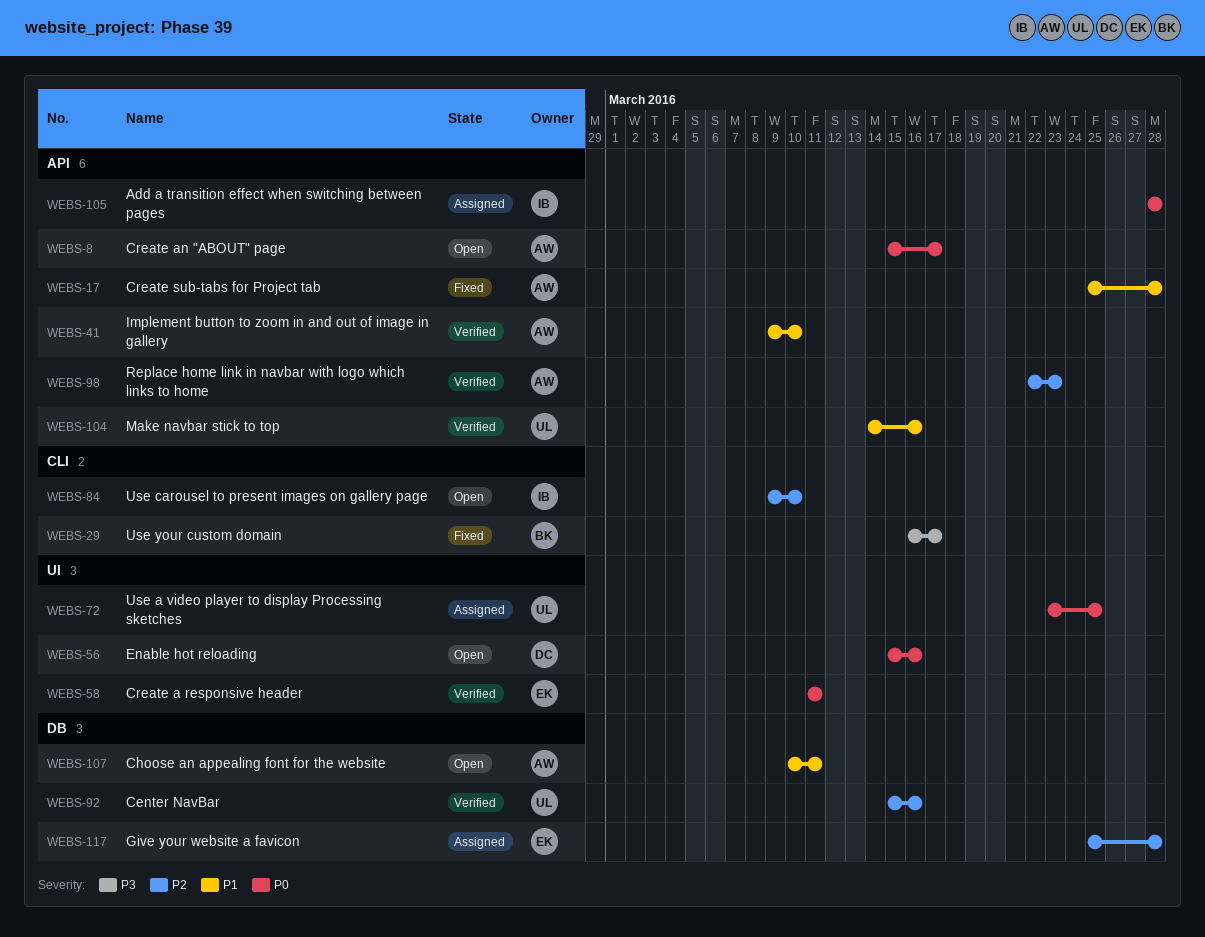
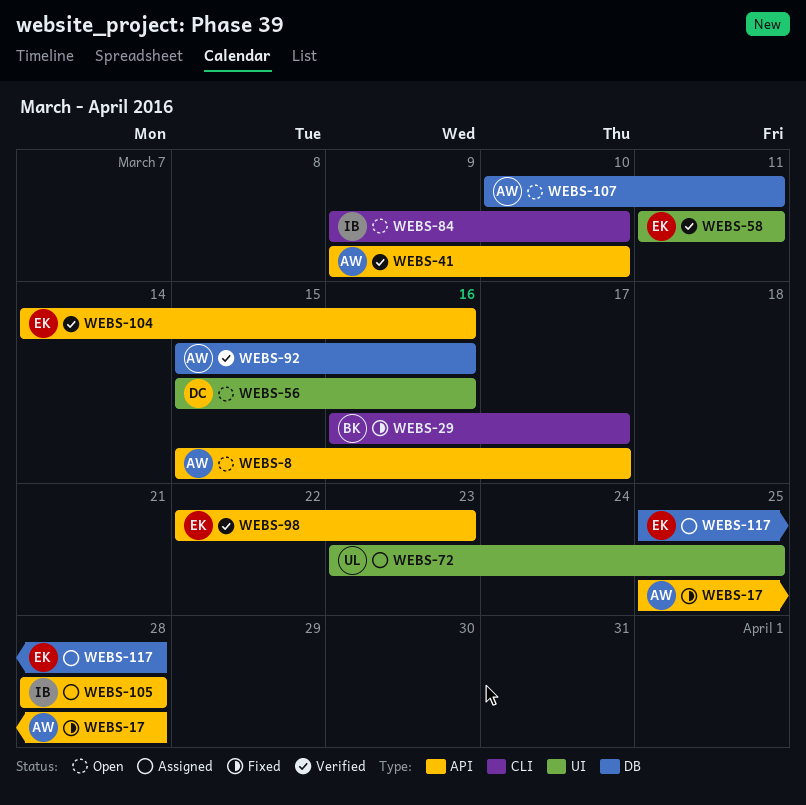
WEBS-92, owner: UL -> AW
WEBS-98, owner: AW -> EK
WEBS-104, owner: UL -> EK

